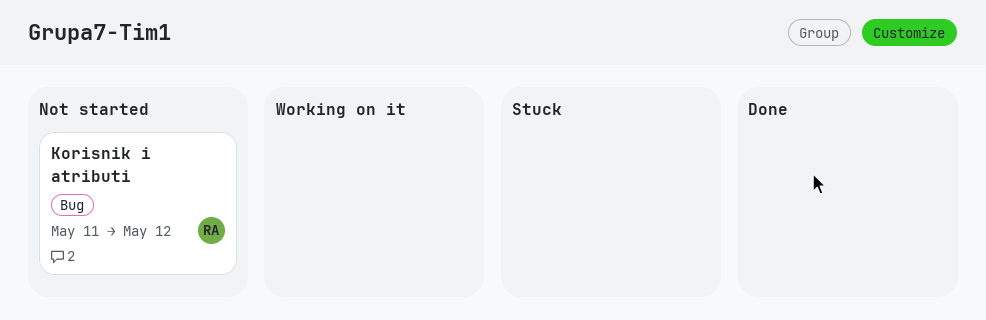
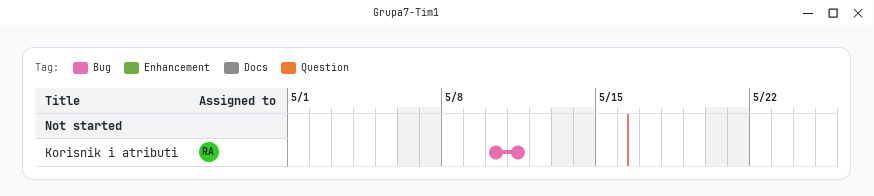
Korisnik i atributi, start: May 11 -> May 10
Korisnik i atributi, due: May 12 -> May 11

